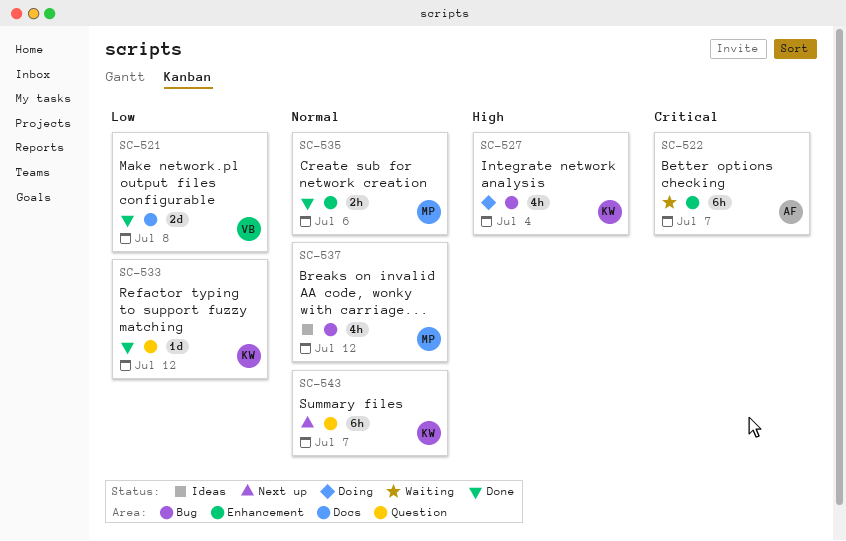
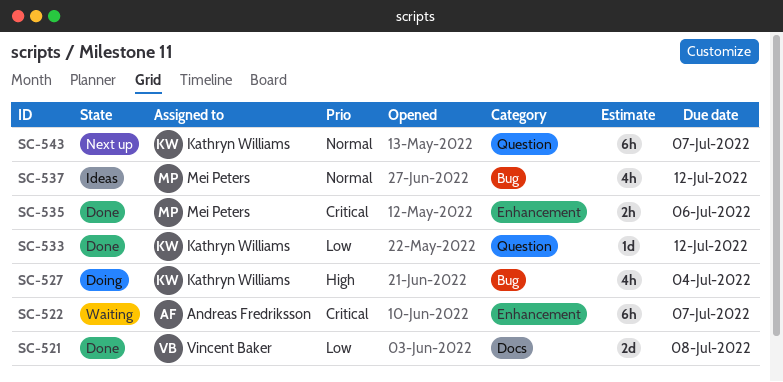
SC-535, priority: Normal -> Critical

